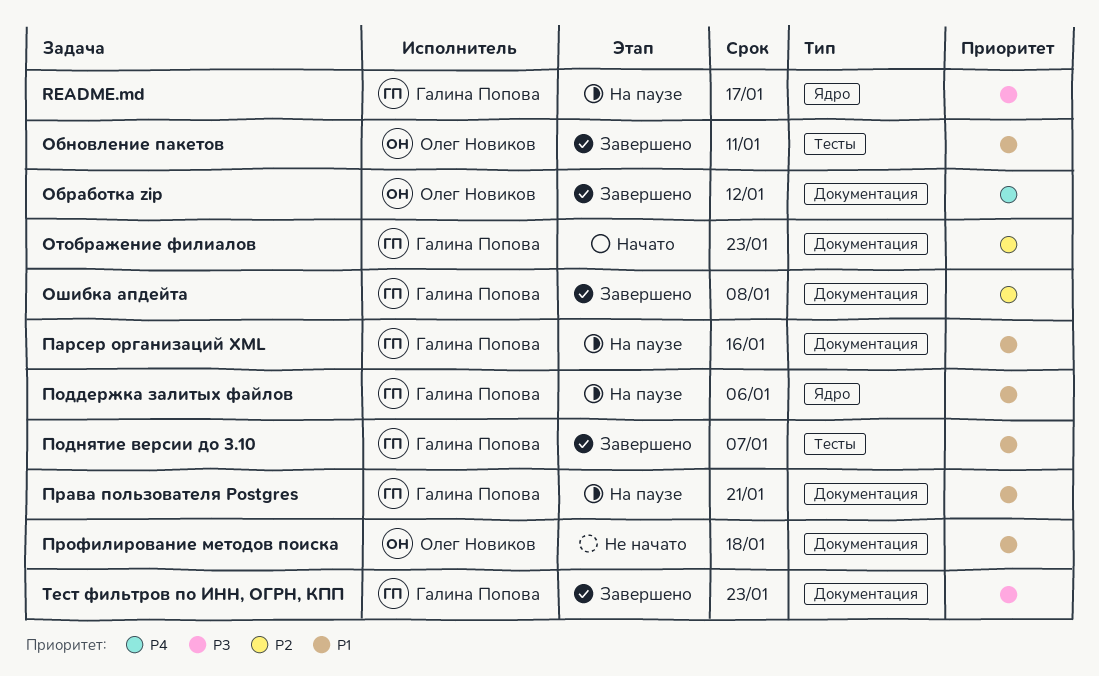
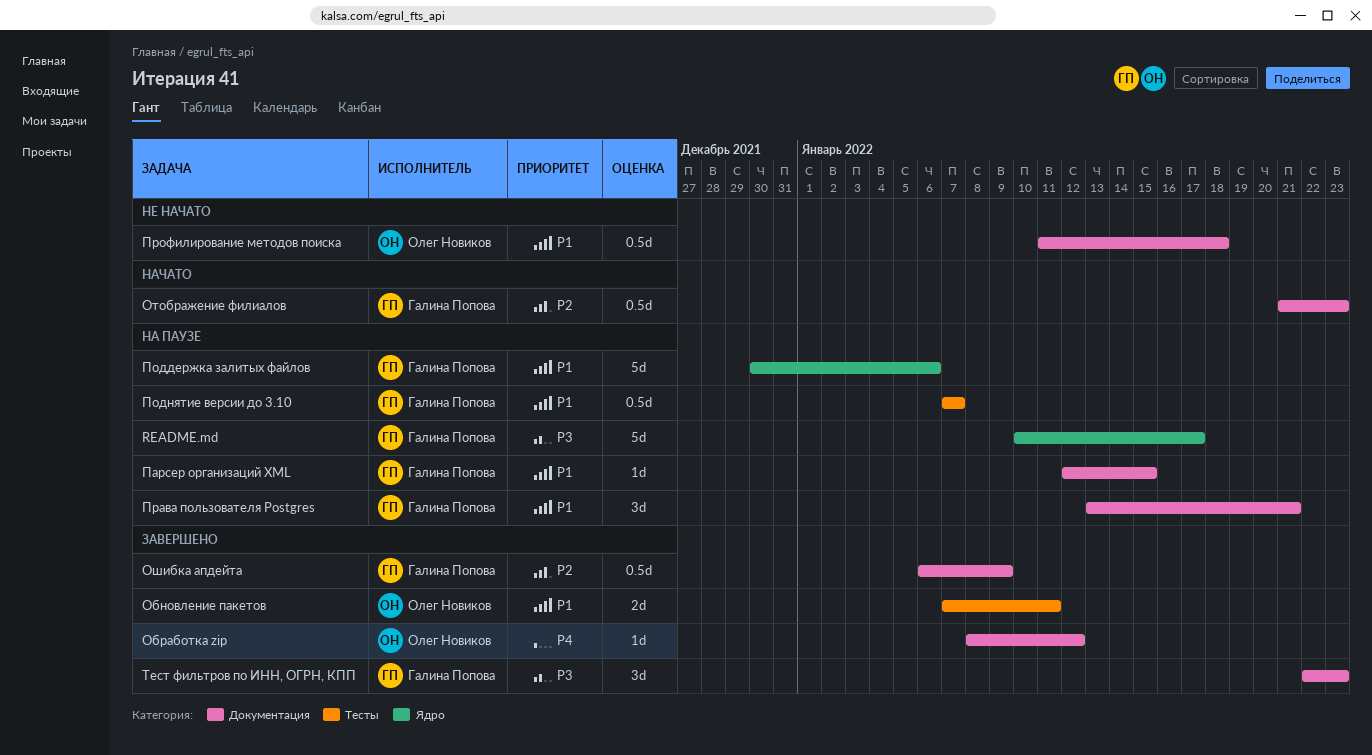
Ошибка апдейта, due: Jan 8 -> Jan 9
Парсер организаций XML, due: Jan 16 -> Jan 15
Поднятие версии до 3.10, status: Завершено -> На паузе

